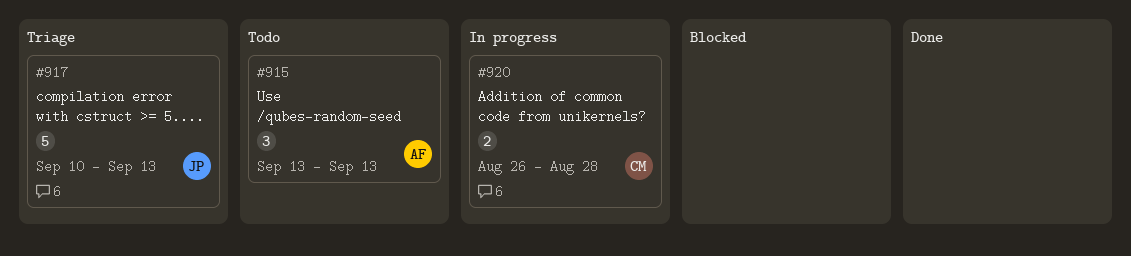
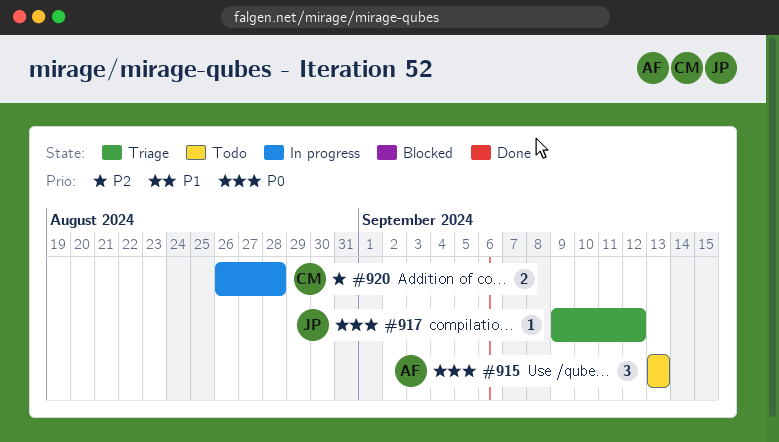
#917, estimate: 5 -> 1
#917, start: Sep 10 -> Sep 9
#917, due: Sep 13 -> Sep 12

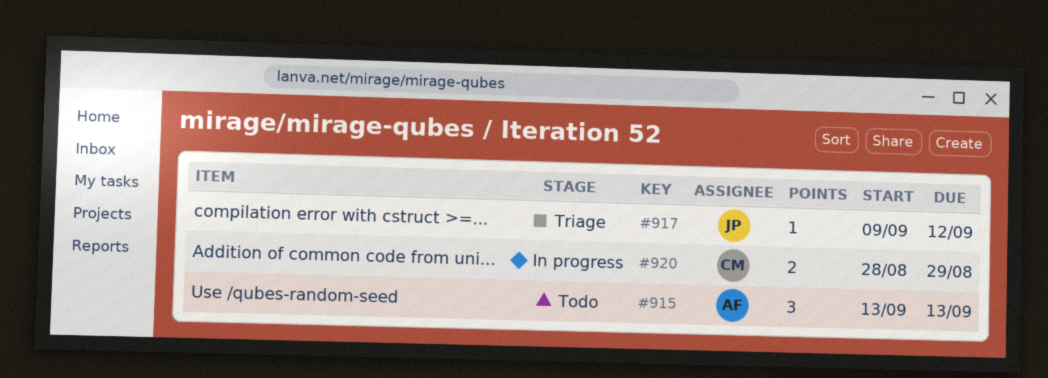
#920, start: Aug 26 -> Aug 28
#920, due: Aug 28 -> Aug 29

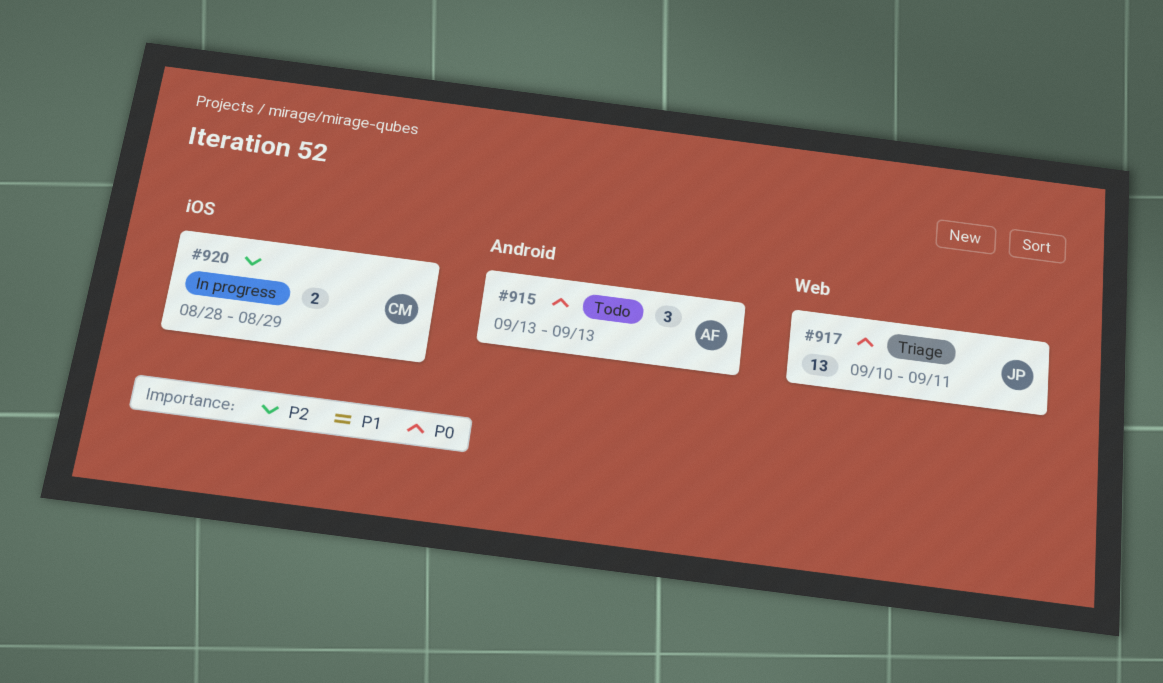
#917, estimate: 1 -> 13
#917, start: Sep 9 -> Sep 10
#917, due: Sep 12 -> Sep 11

